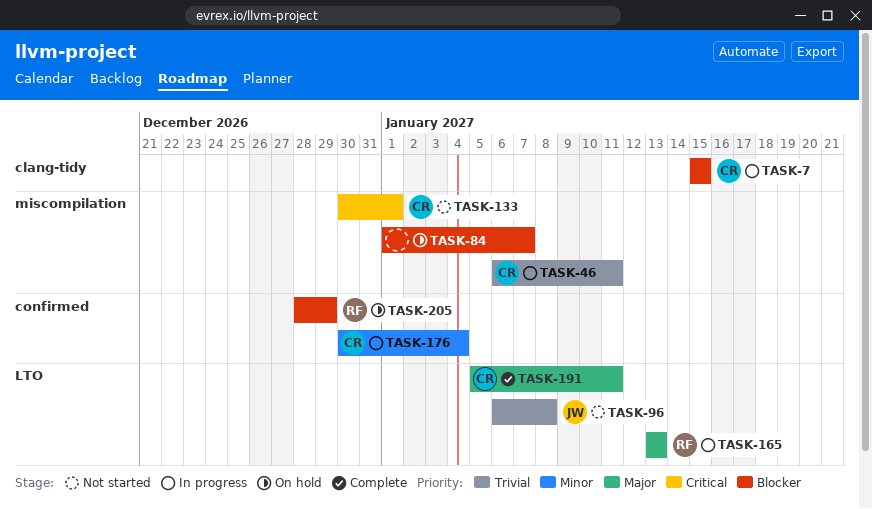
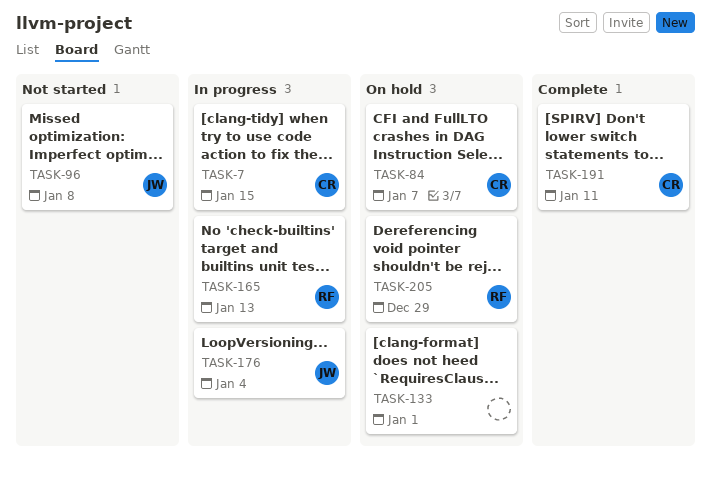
TASK-46: present -> none
TASK-84, owner: none -> CR
TASK-133, status: Not started -> On hold
TASK-133, owner: CR -> none
TASK-176, owner: CR -> JW

